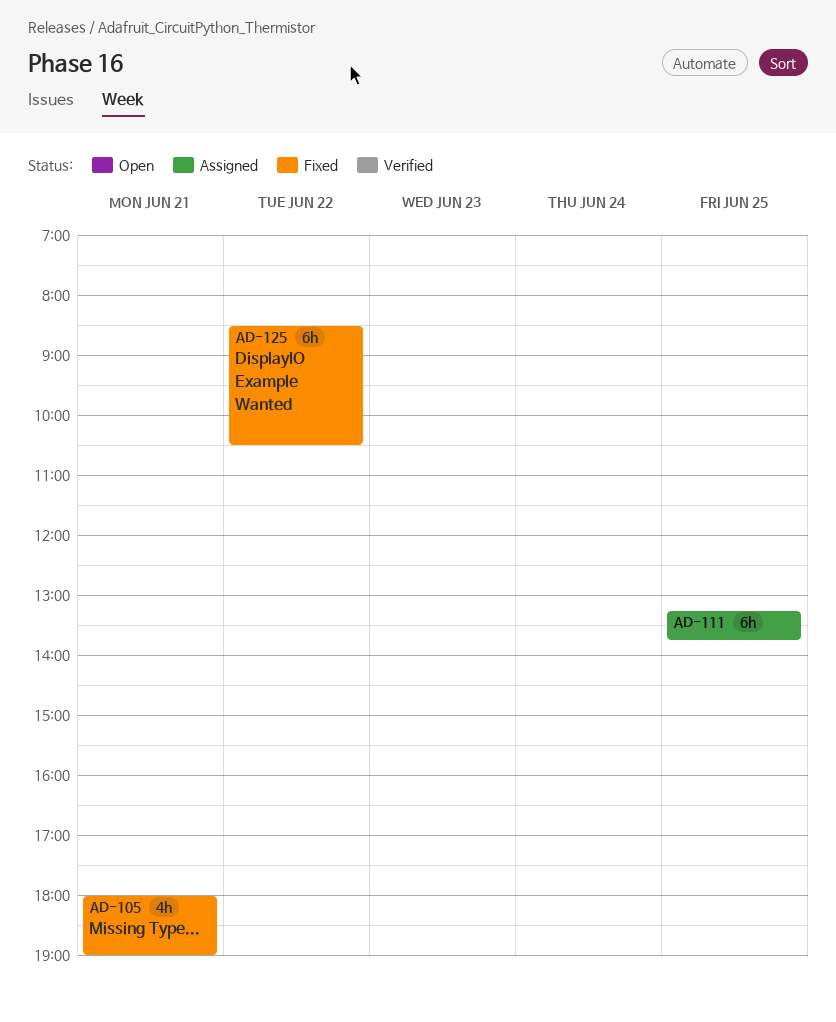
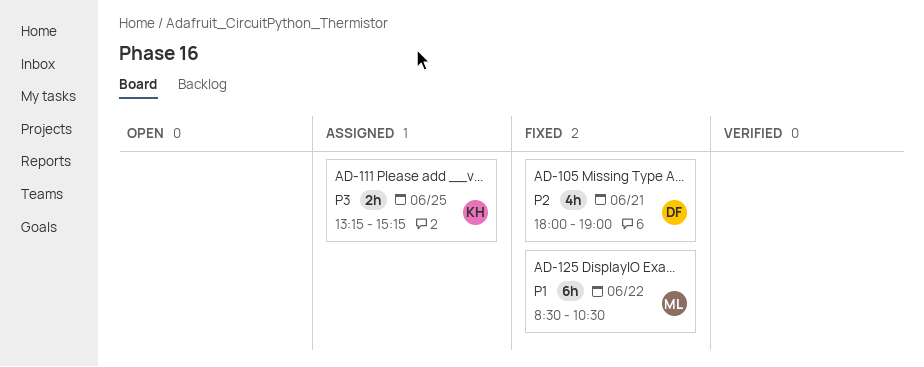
AD-111, estimate: 6h -> 2h
AD-111, ends: 13:45 -> 15:15

